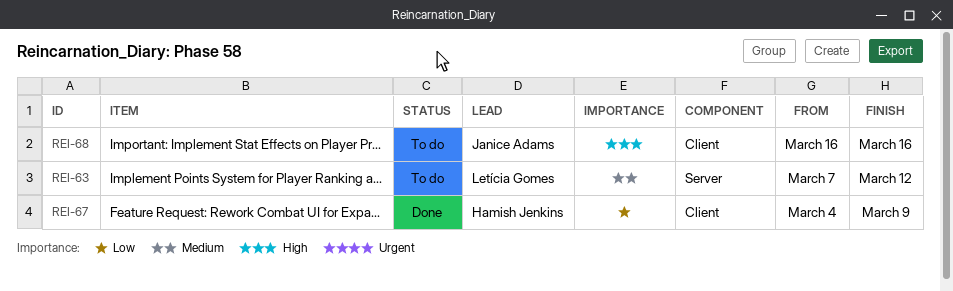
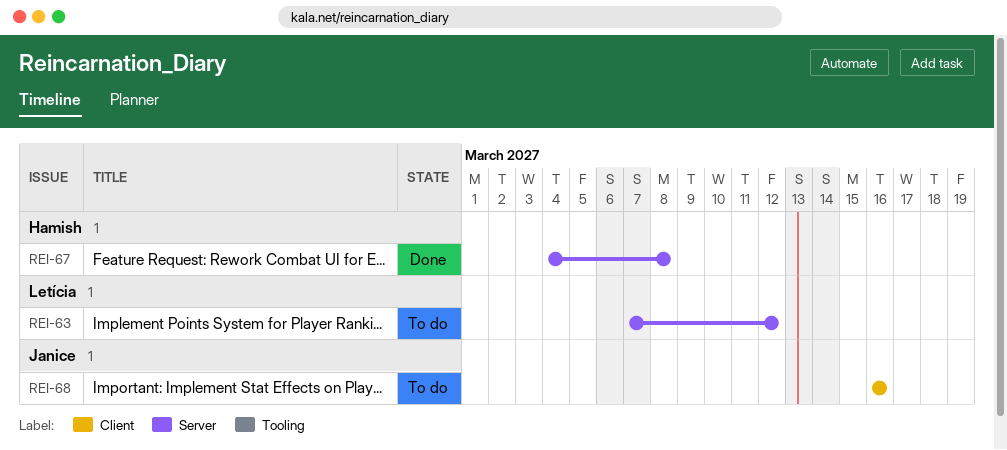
REI-67, label: Client -> Server
REI-67, due: Mar 9 -> Mar 8

